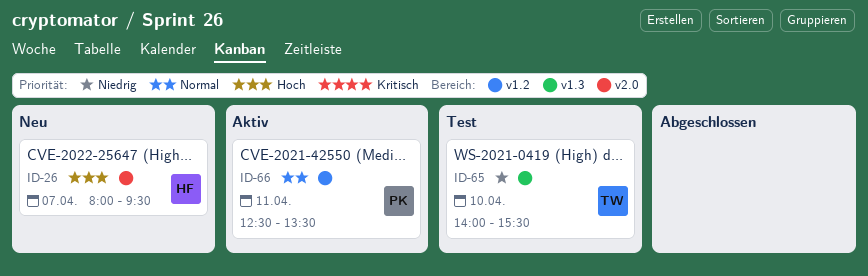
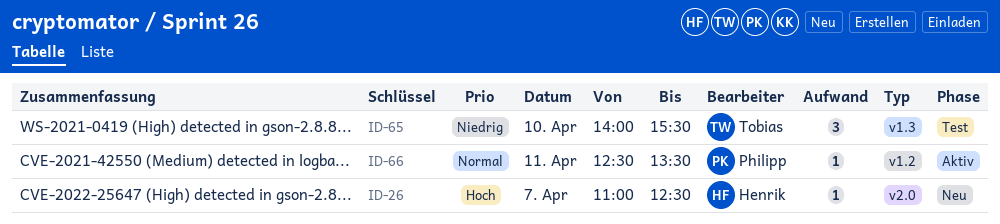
ID-26, begins: 08:00 -> 11:00
ID-26, ends: 09:30 -> 12:30

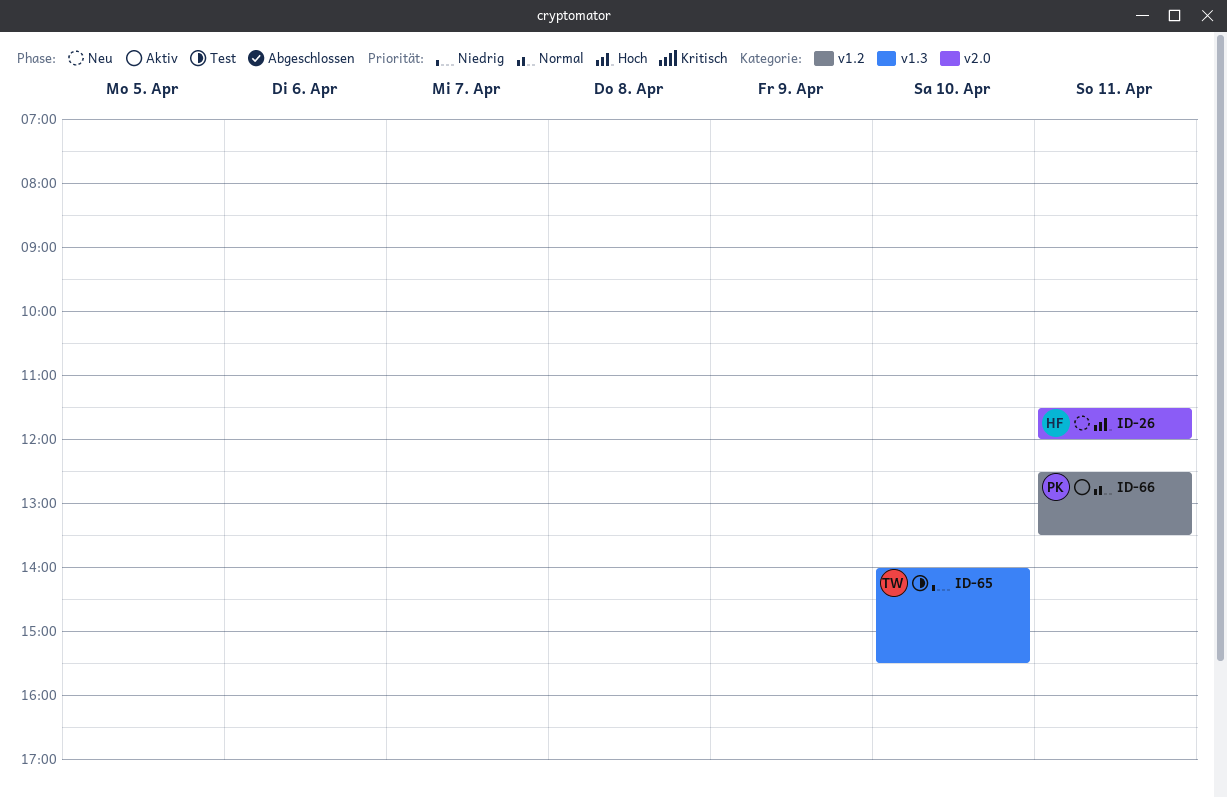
ID-26, day: Apr 7 -> Apr 11
ID-26, begins: 11:00 -> 11:30
ID-26, ends: 12:30 -> 12:00

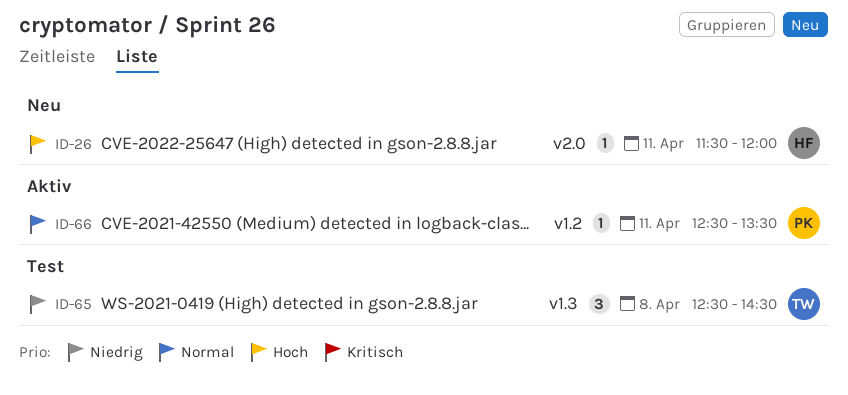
ID-65, day: Apr 10 -> Apr 8
ID-65, begins: 14:00 -> 12:30
ID-65, ends: 15:30 -> 14:30

